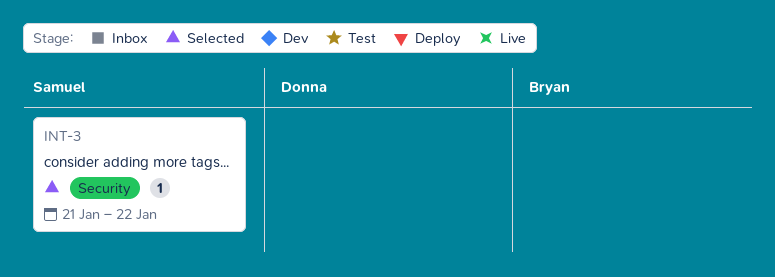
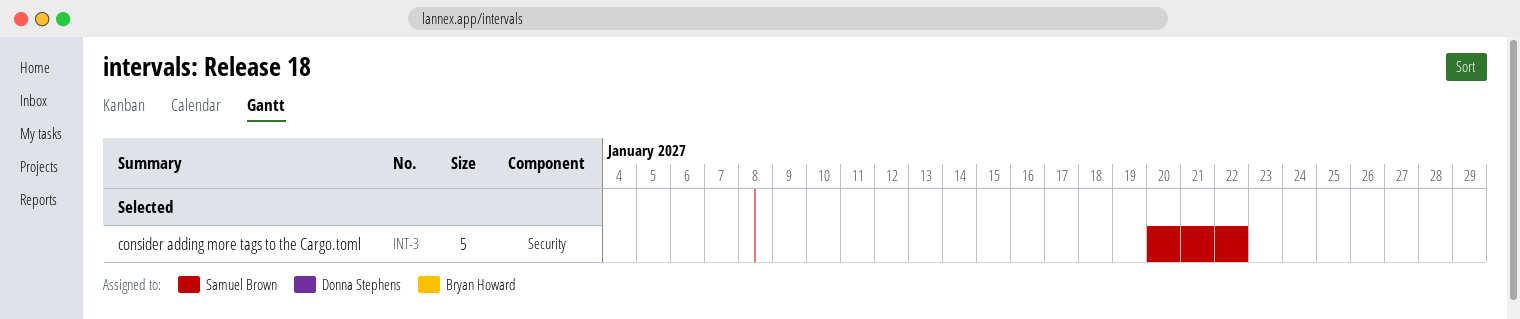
INT-3, estimate: 1 -> 5
INT-3, start: Jan 21 -> Jan 20

